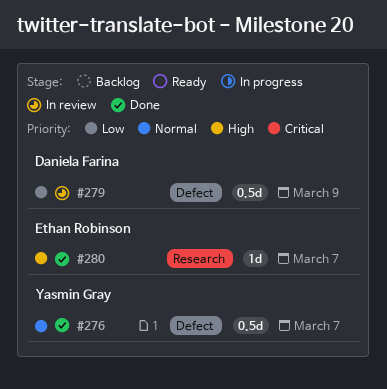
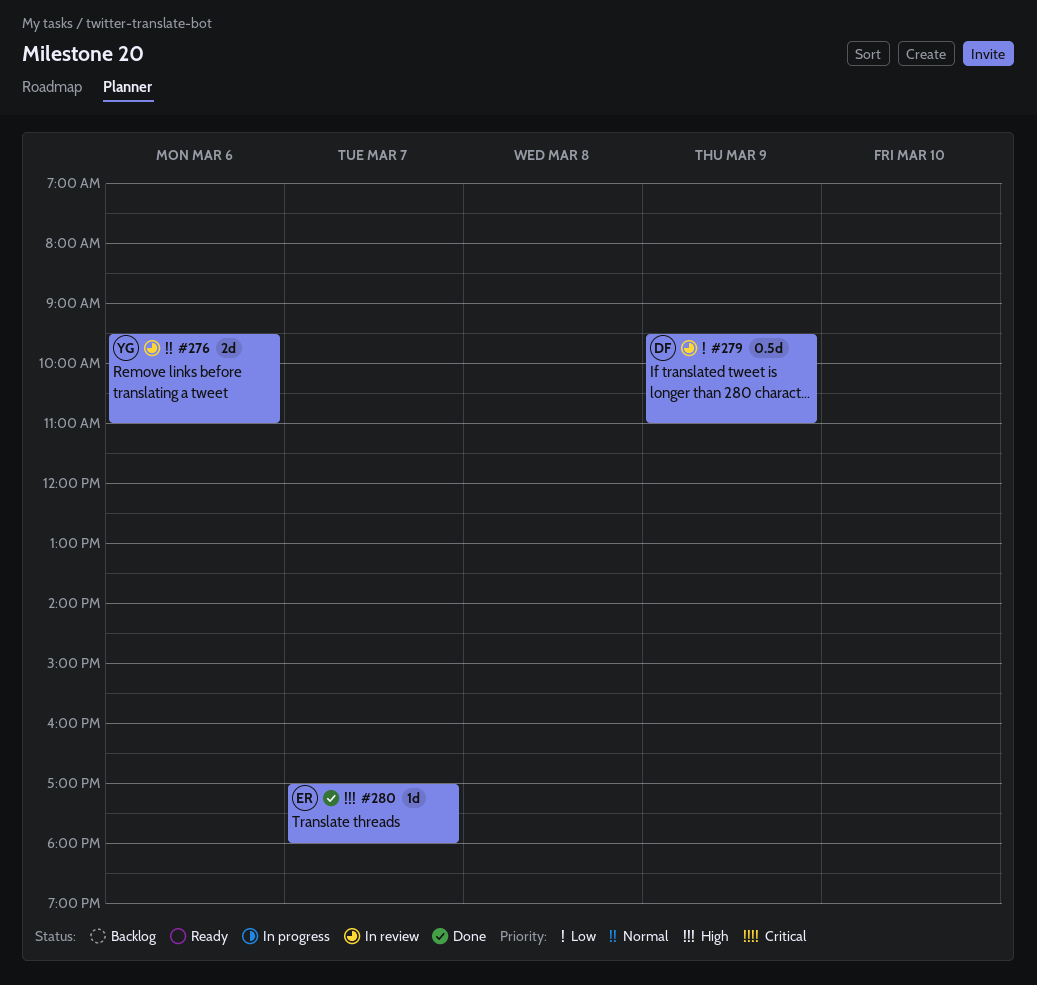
#276, status: Done -> In review
#276, estimate: 0.5d -> 2d
#276, day: Mar 7 -> Mar 6

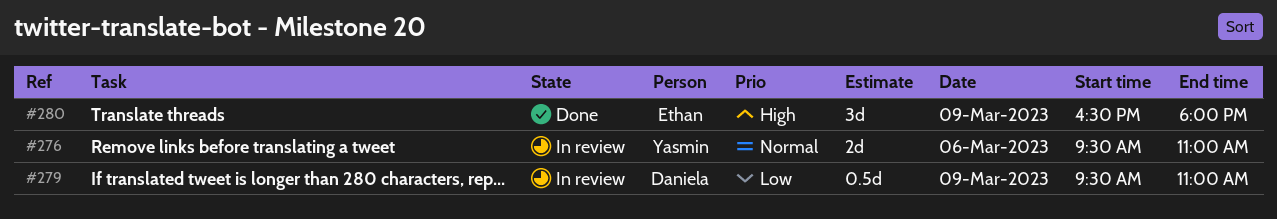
#280, estimate: 1d -> 3d
#280, day: Mar 7 -> Mar 9
#280, begins: 17:00 -> 16:30

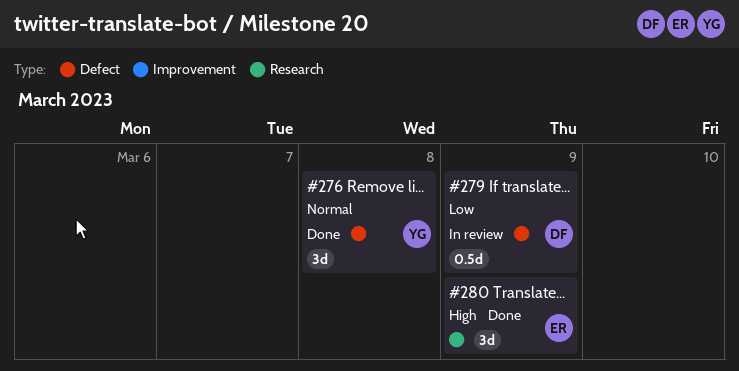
#276, status: In review -> Done
#276, estimate: 2d -> 3d
#276, day: Mar 6 -> Mar 8

